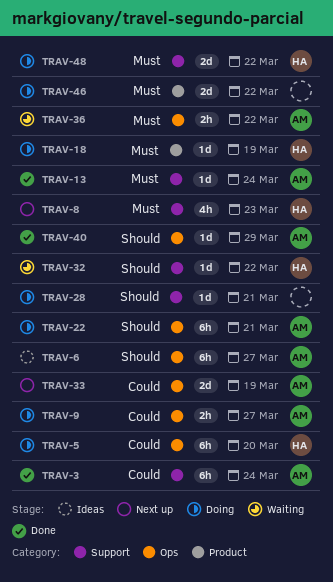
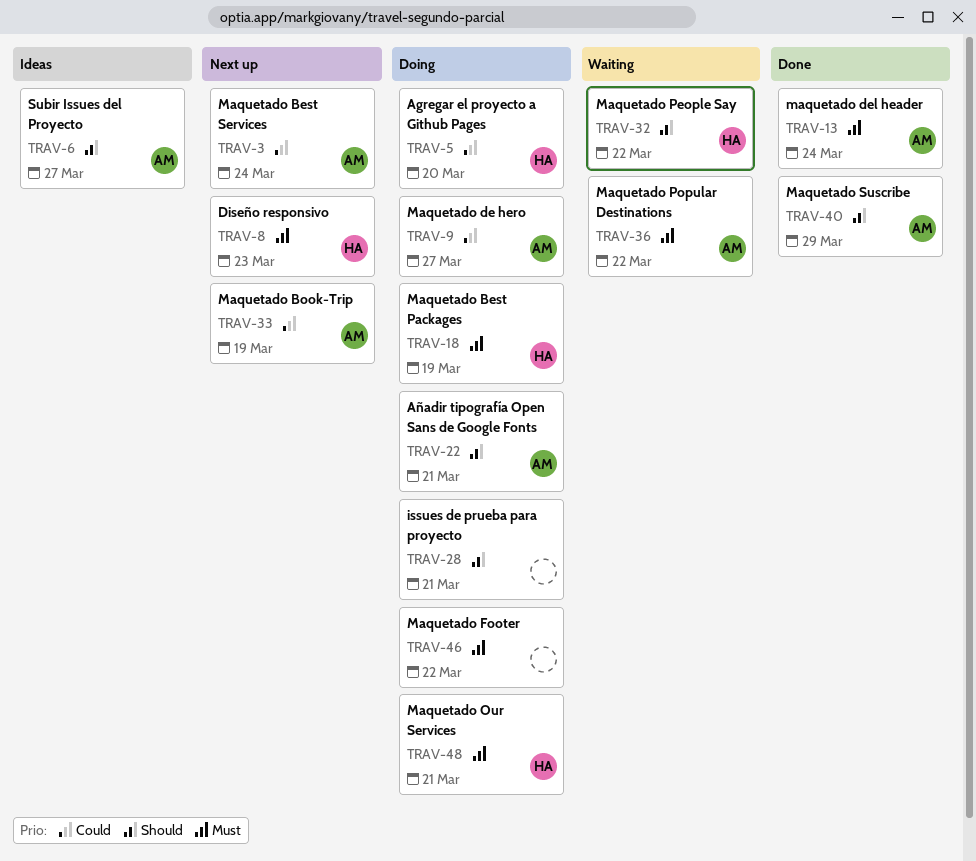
TRAV-3, status: Done -> Next up
TRAV-48, due: Mar 22 -> Mar 21

